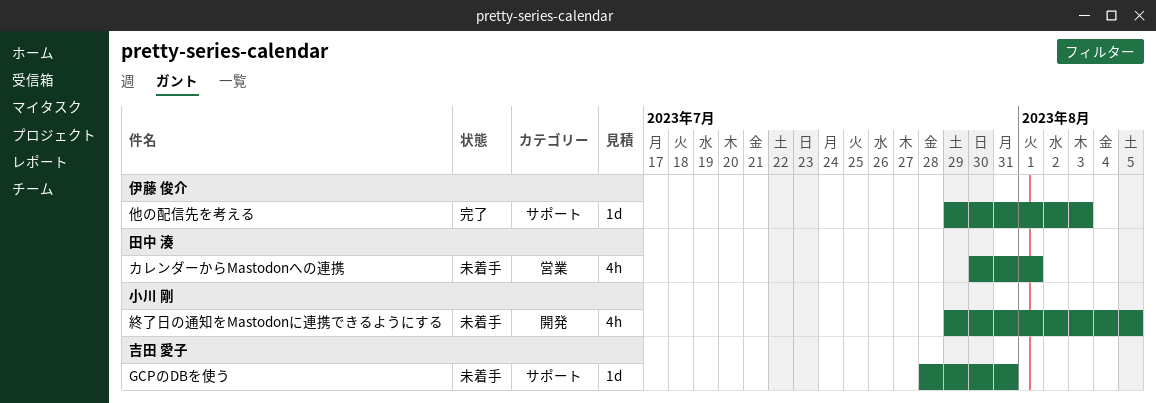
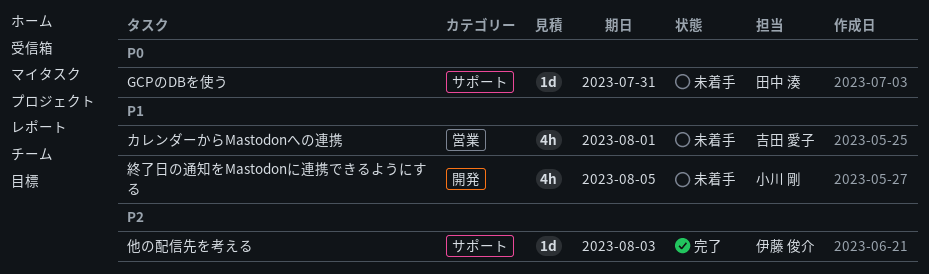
GCPのDBを使う, owner: 吉田 愛子 -> 田中 湊
カレンダーからMastodonへの連携, owner: 田中 湊 -> 吉田 愛子

